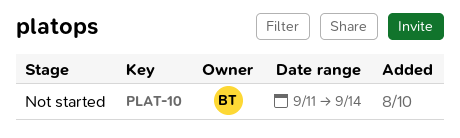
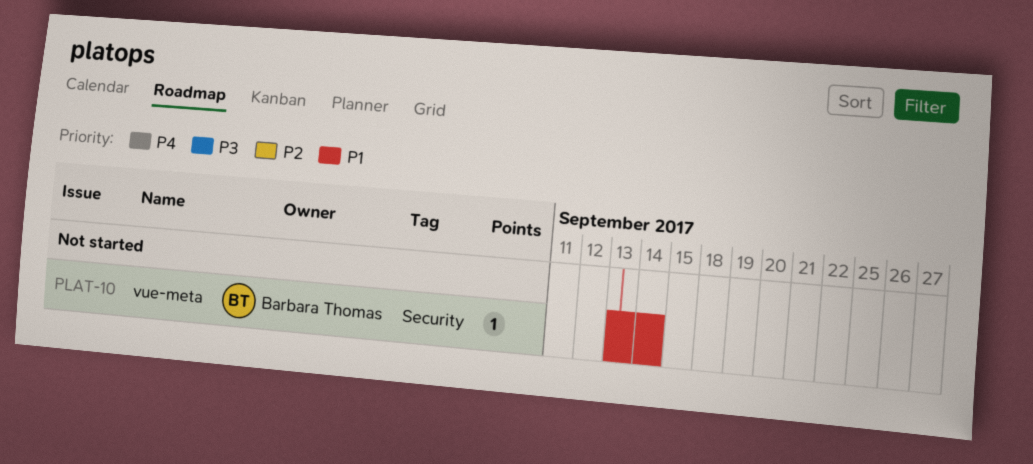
PLAT-10, start: Sep 11 -> Sep 13

